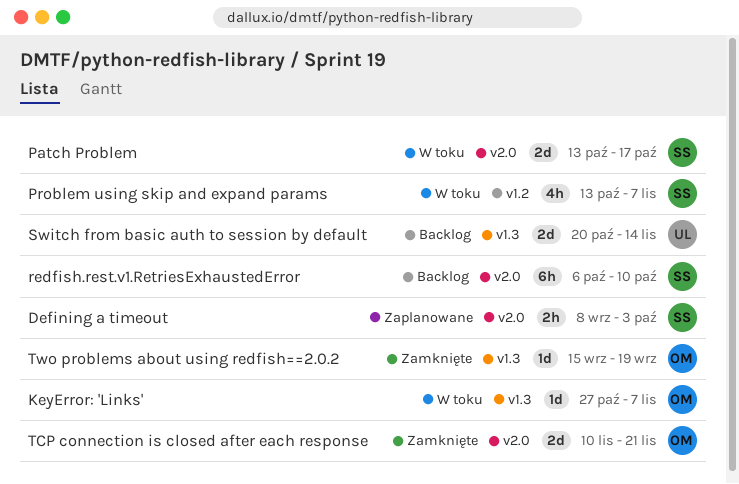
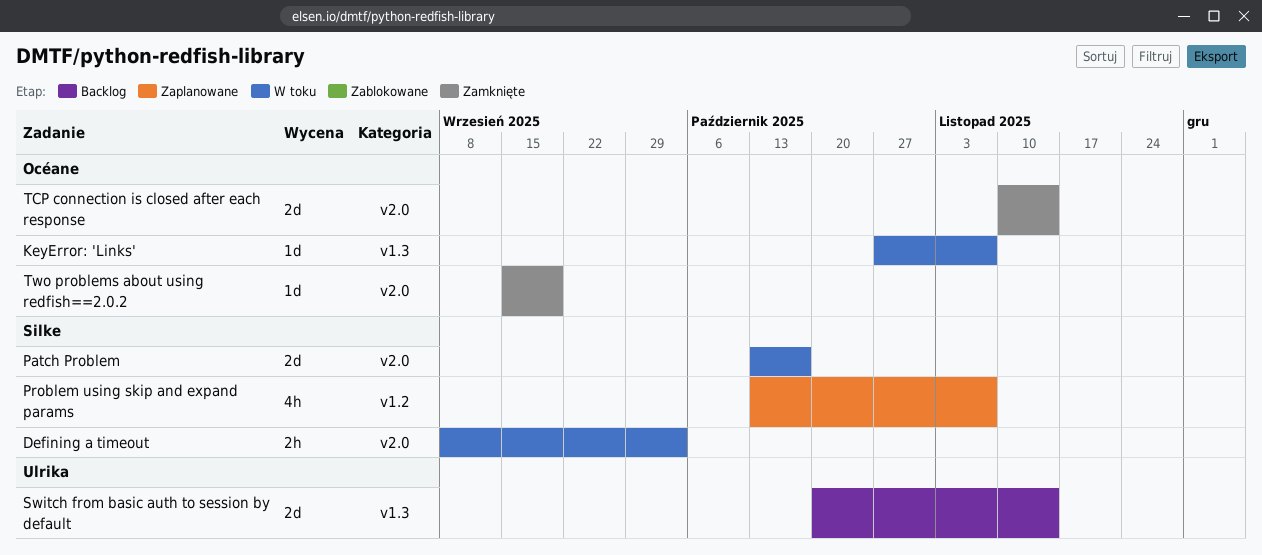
Defining a timeout, status: Zaplanowane -> W toku
Problem using skip and expand params, status: W toku -> Zaplanowane
redfish.rest.v1.RetriesExhaustedError: present -> none
TCP connection is closed after each response, due: Nov 21 -> Nov 14
Two problems about using redfish==2.0.2, label: v1.3 -> v2.0

